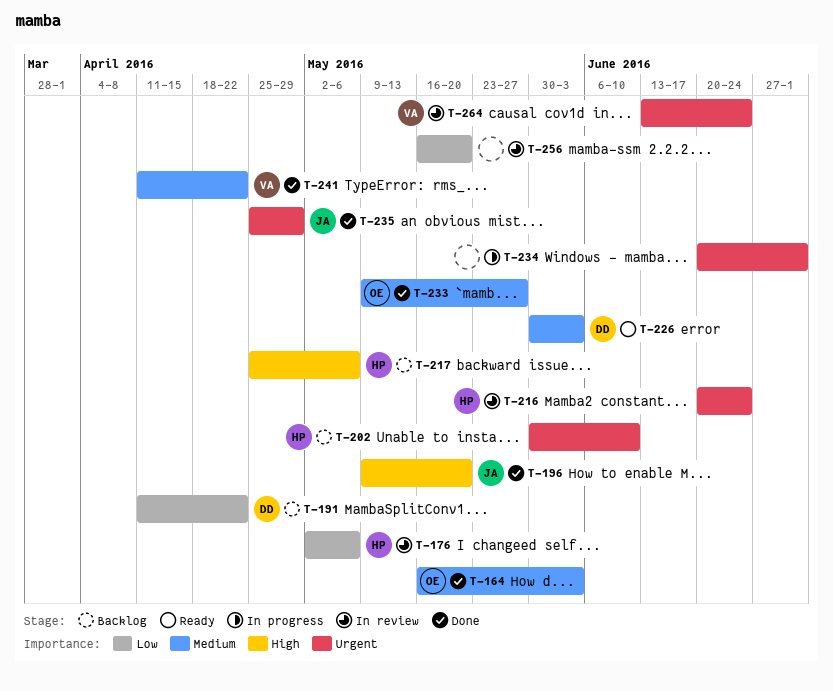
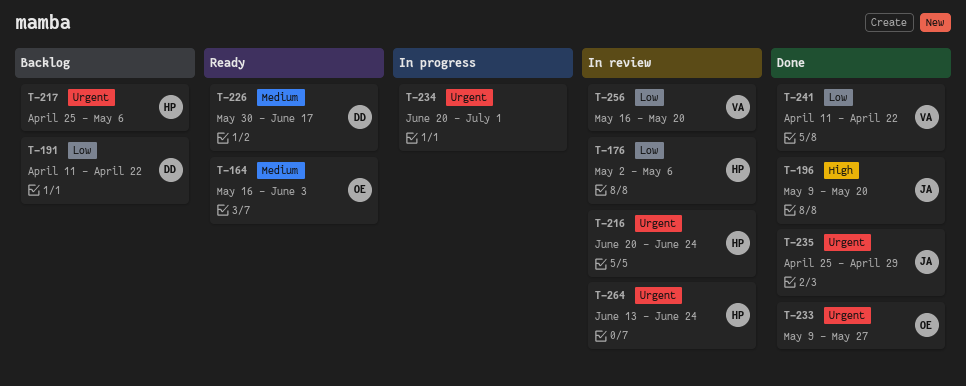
T-164, status: Done -> Ready
T-202: present -> none
T-217, priority: High -> Urgent
T-226, due: Jun 3 -> Jun 17
T-233, priority: Medium -> Urgent
T-241, priority: Medium -> Low
T-256, owner: none -> VA
T-264, owner: VA -> HP

